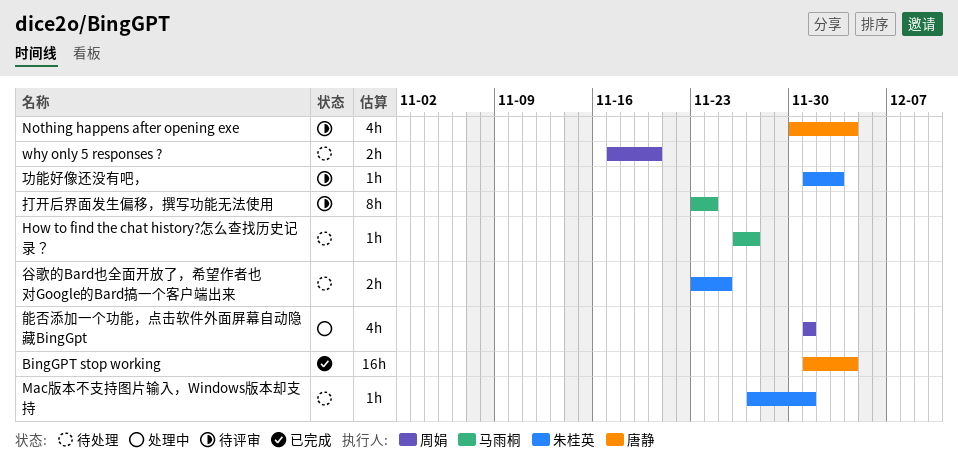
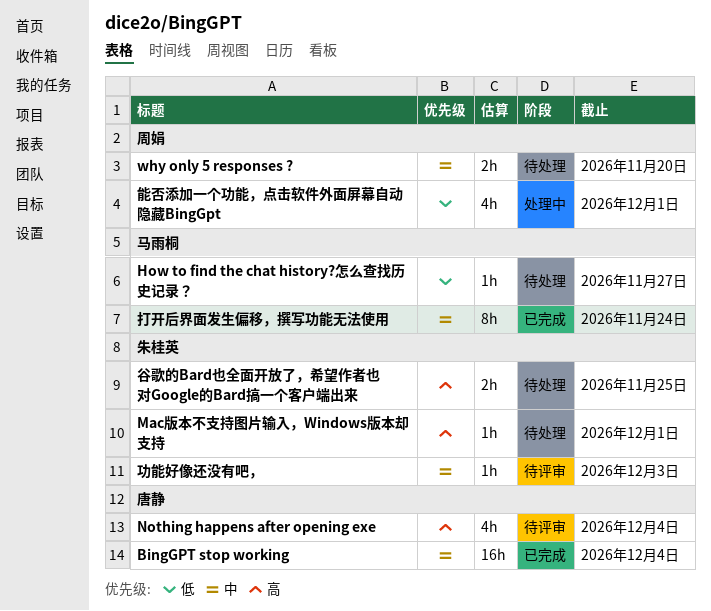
打开后界面发生偏移，撰写功能无法使用, status: 待评审 -> 已完成

